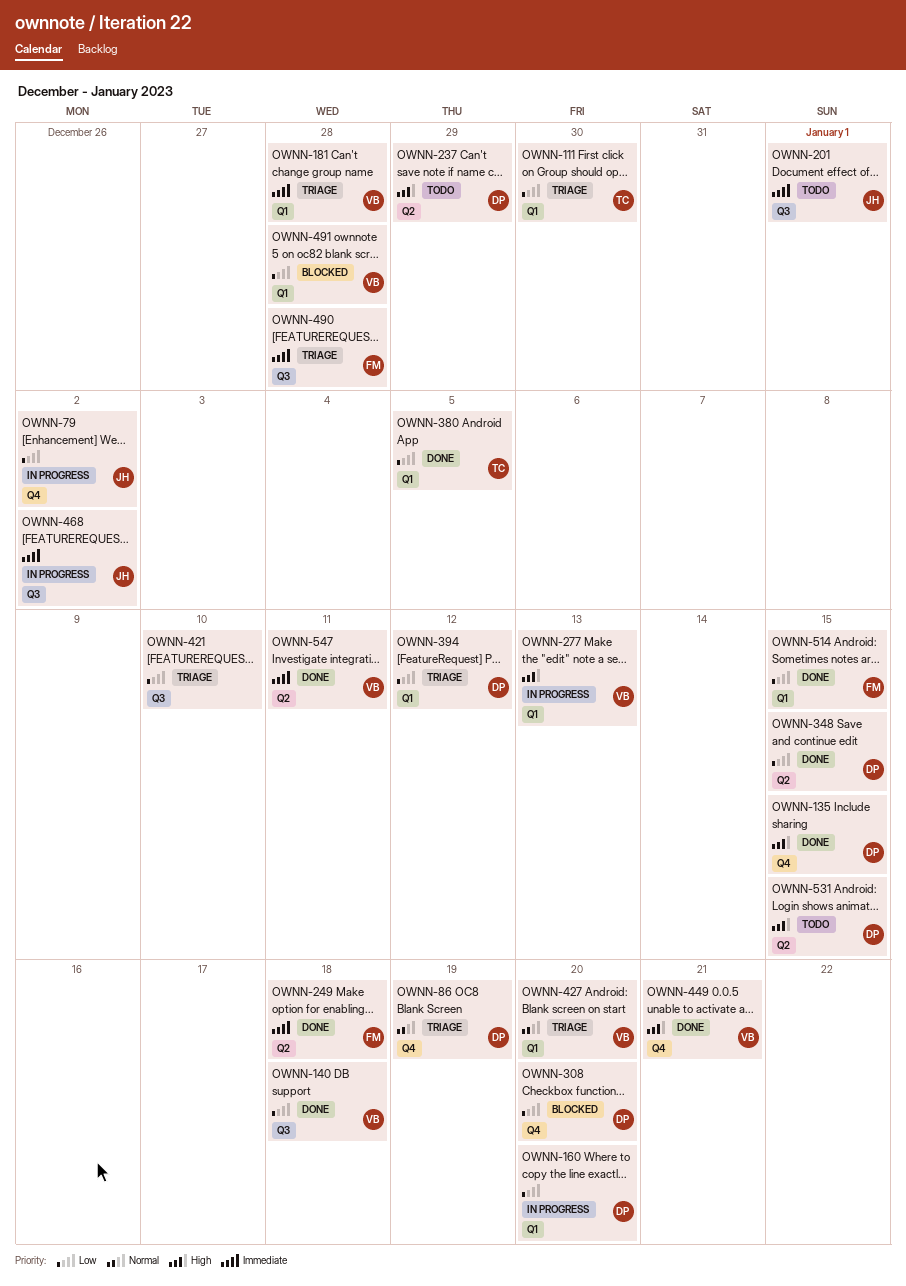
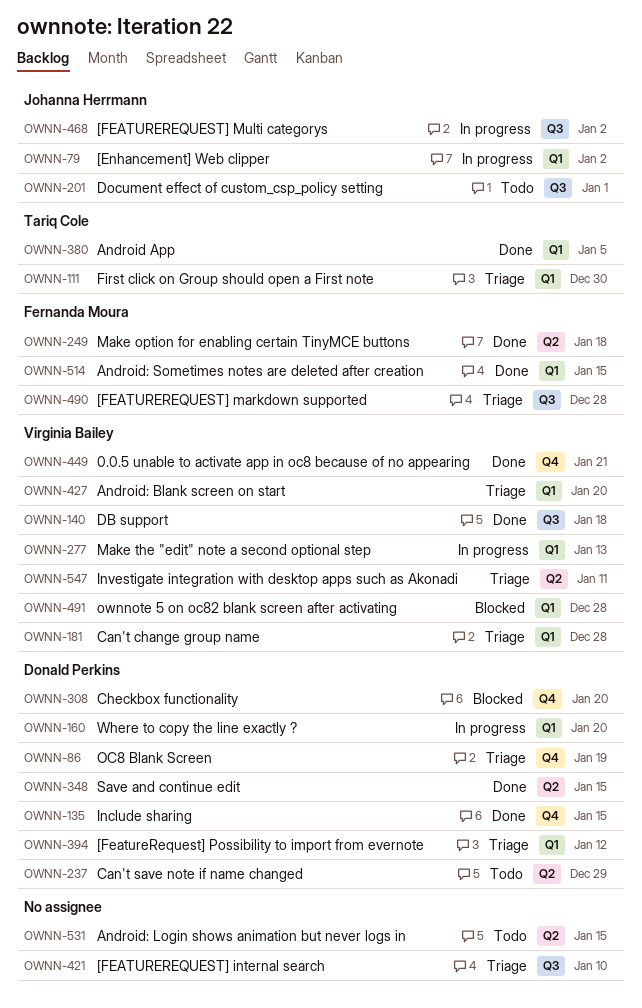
OWNN-79, label: Q4 -> Q1
OWNN-531, owner: Donald Perkins -> none
OWNN-547, status: Done -> Triage

